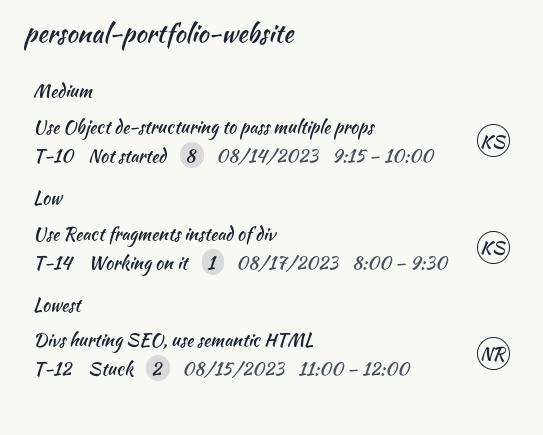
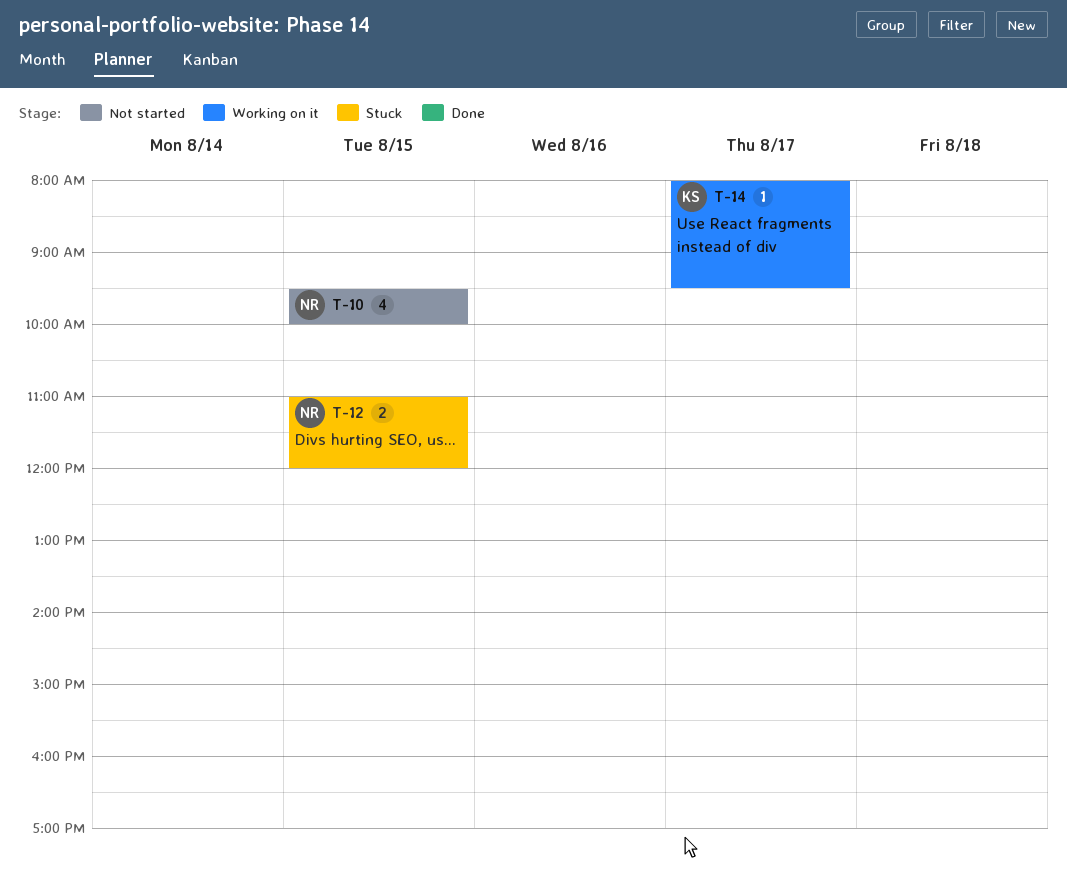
T-10, owner: KS -> NR
T-10, estimate: 8 -> 4
T-10, day: Aug 14 -> Aug 15
T-10, begins: 09:15 -> 09:30

